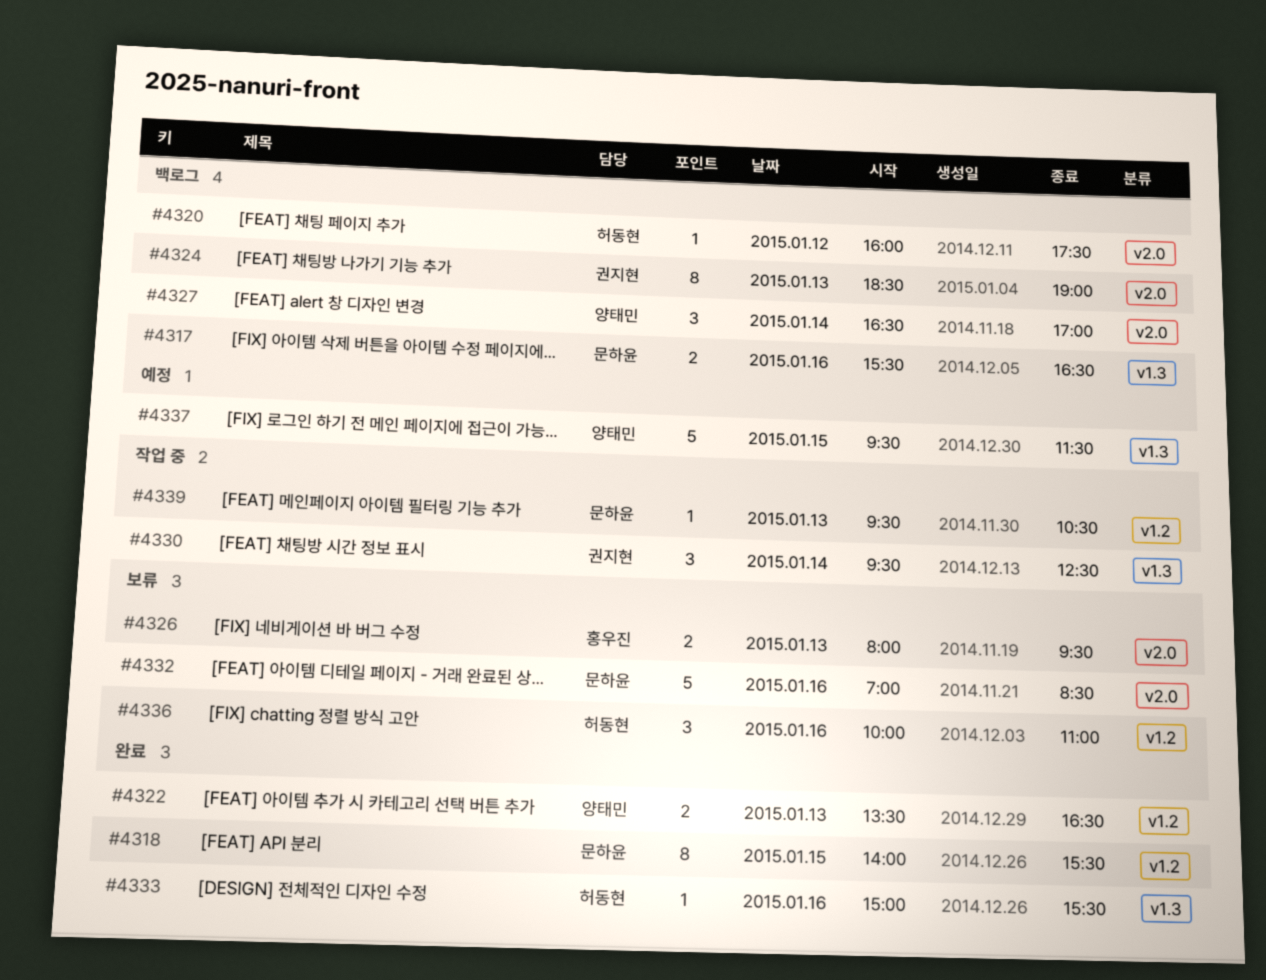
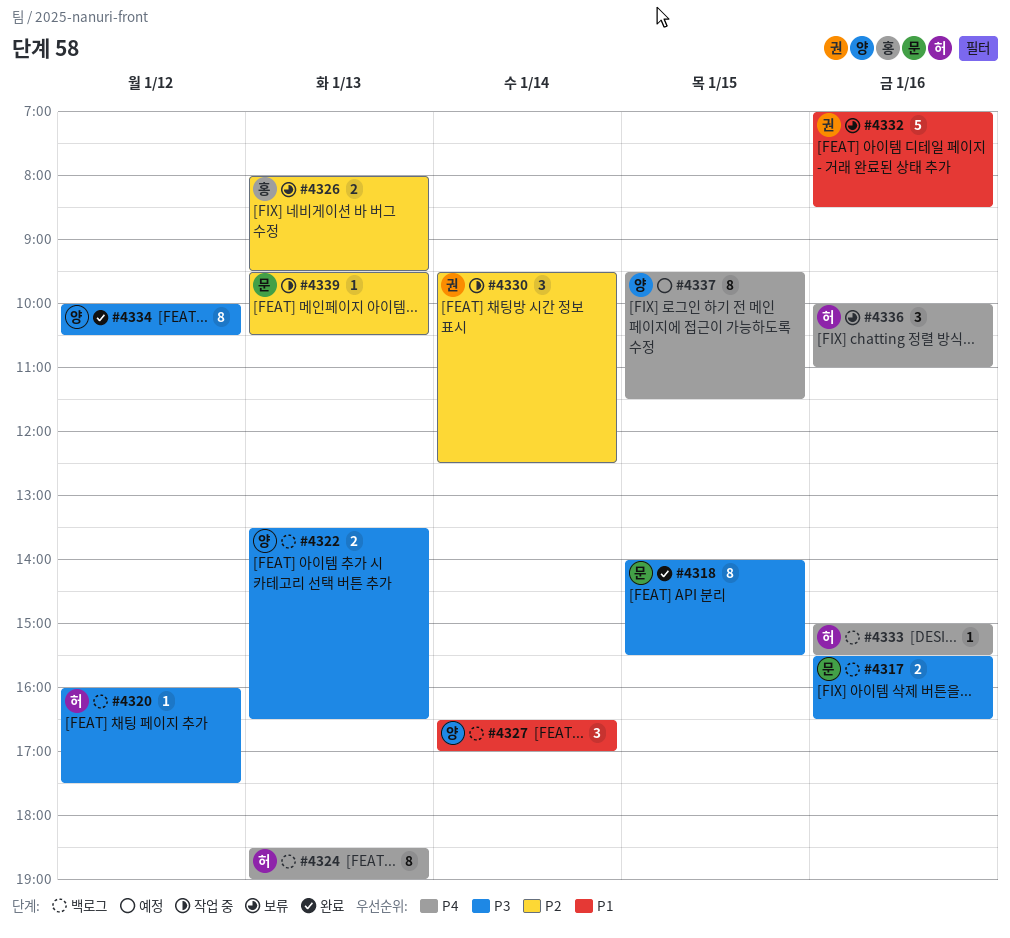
#4322, status: 완료 -> 백로그
#4324, owner: 권지현 -> 허동현
#4332, owner: 문하윤 -> 권지현
#4333, status: 완료 -> 백로그
#4334: none -> present
#4337, estimate: 5 -> 8

